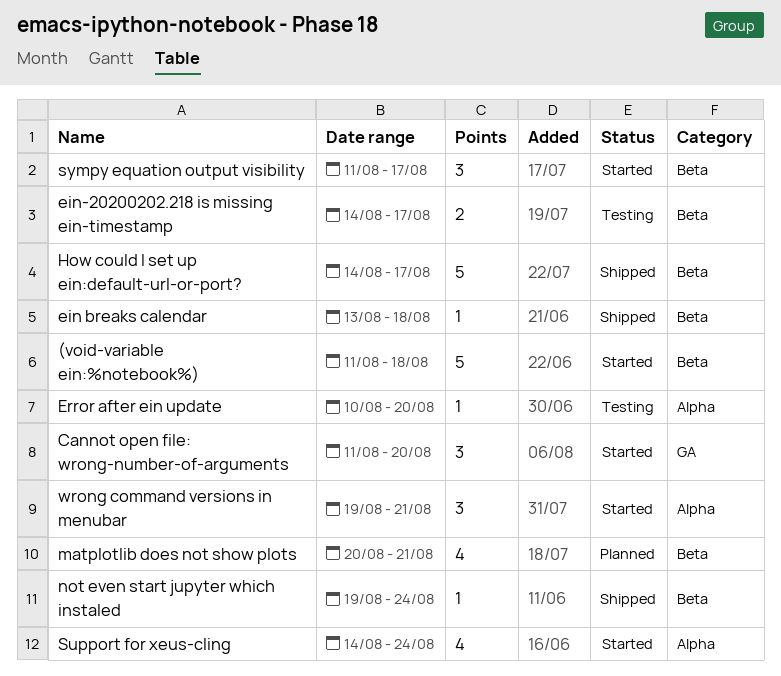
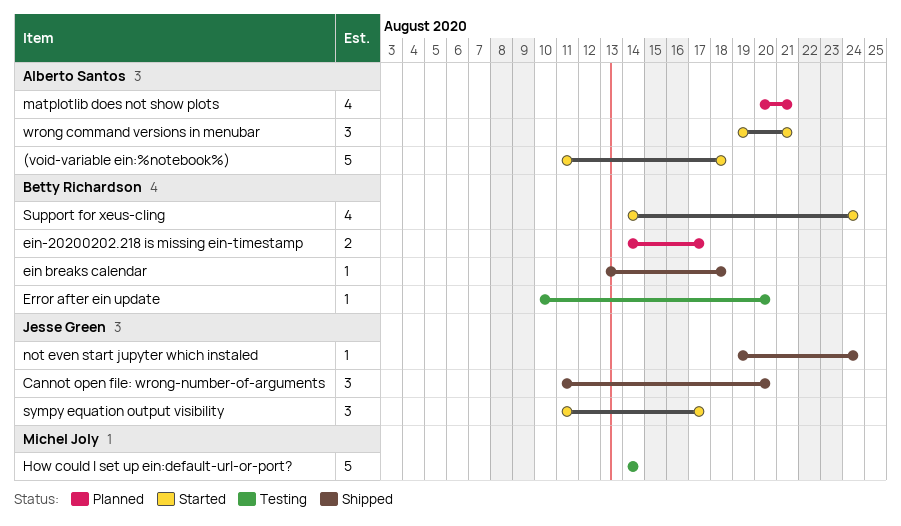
Cannot open file: wrong-number-of-arguments, status: Started -> Shipped
ein-20200202.218 is missing ein-timestamp, status: Testing -> Planned
How could I set up ein:default-url-or-port?, status: Shipped -> Testing
How could I set up ein:default-url-or-port?, due: Aug 17 -> Aug 14

